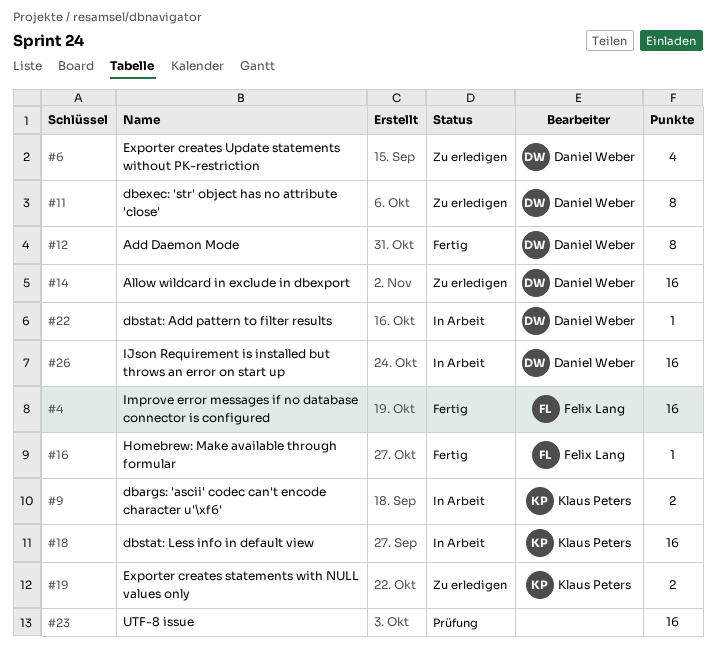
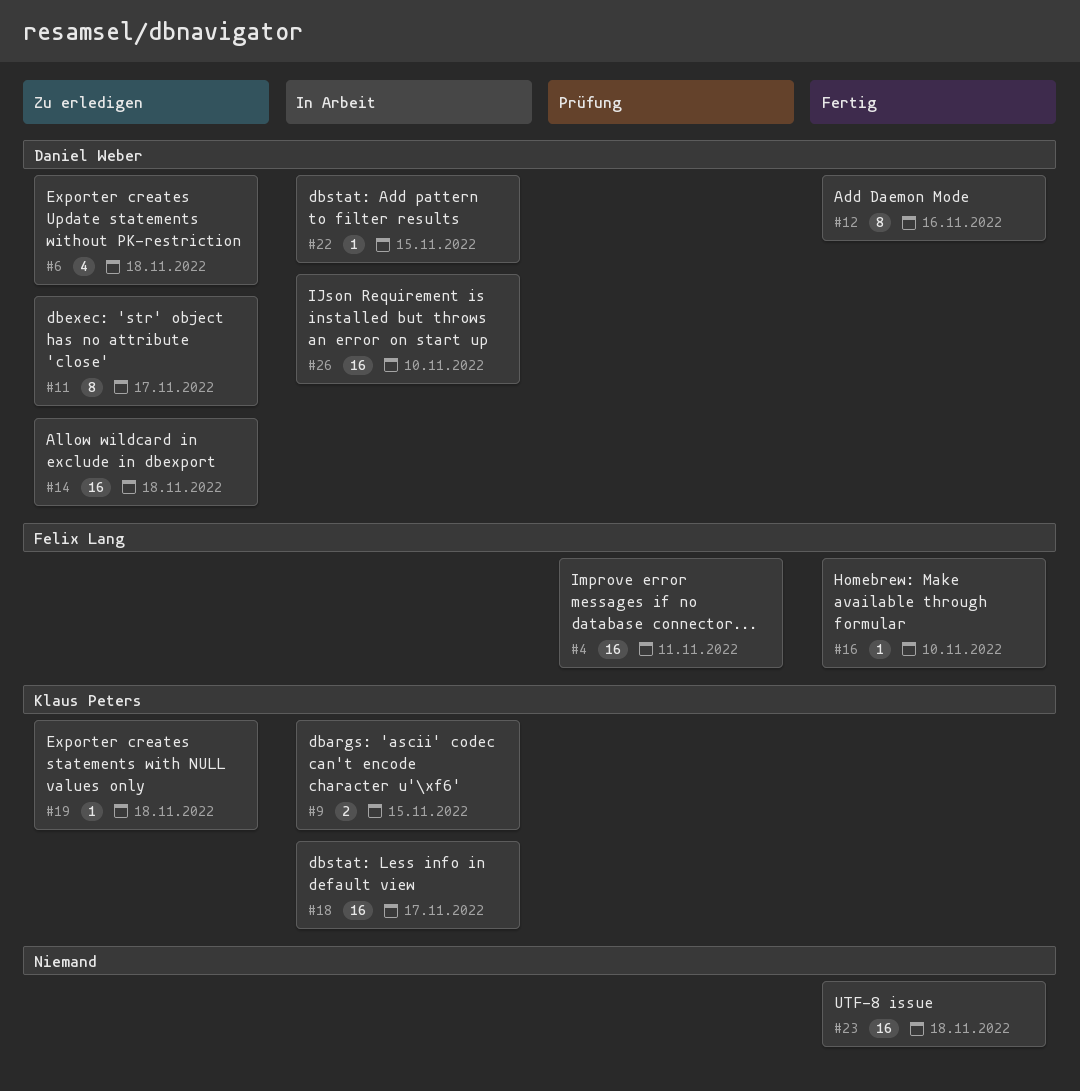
#4, status: Fertig -> Prüfung
#19, estimate: 2 -> 1
#23, status: Prüfung -> Fertig

